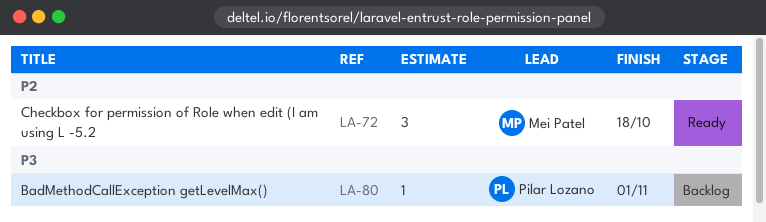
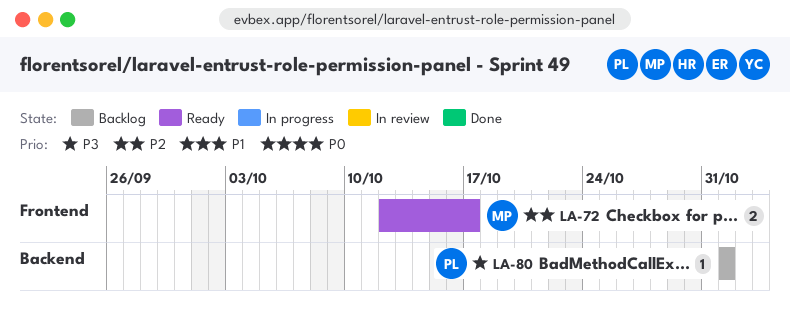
LA-72, estimate: 3 -> 2
LA-72, due: Oct 18 -> Oct 17

